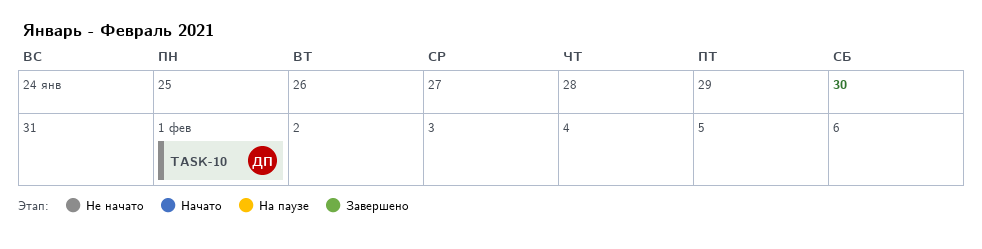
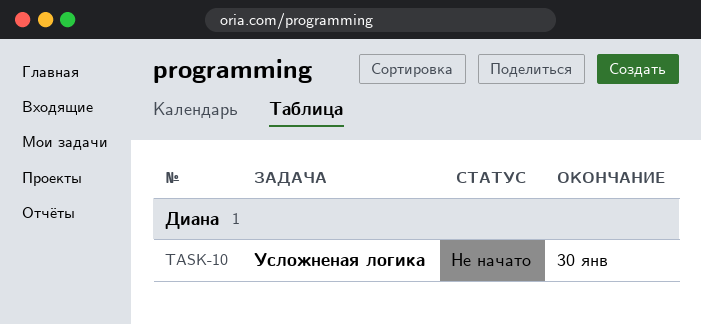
TASK-10, due: Feb 1 -> Jan 30

